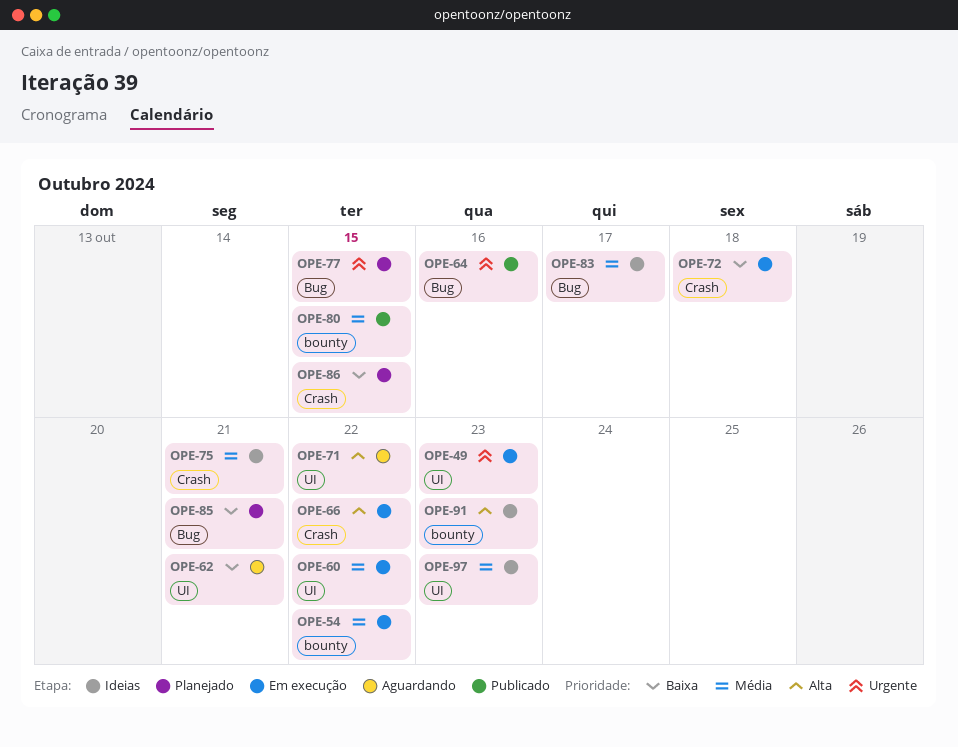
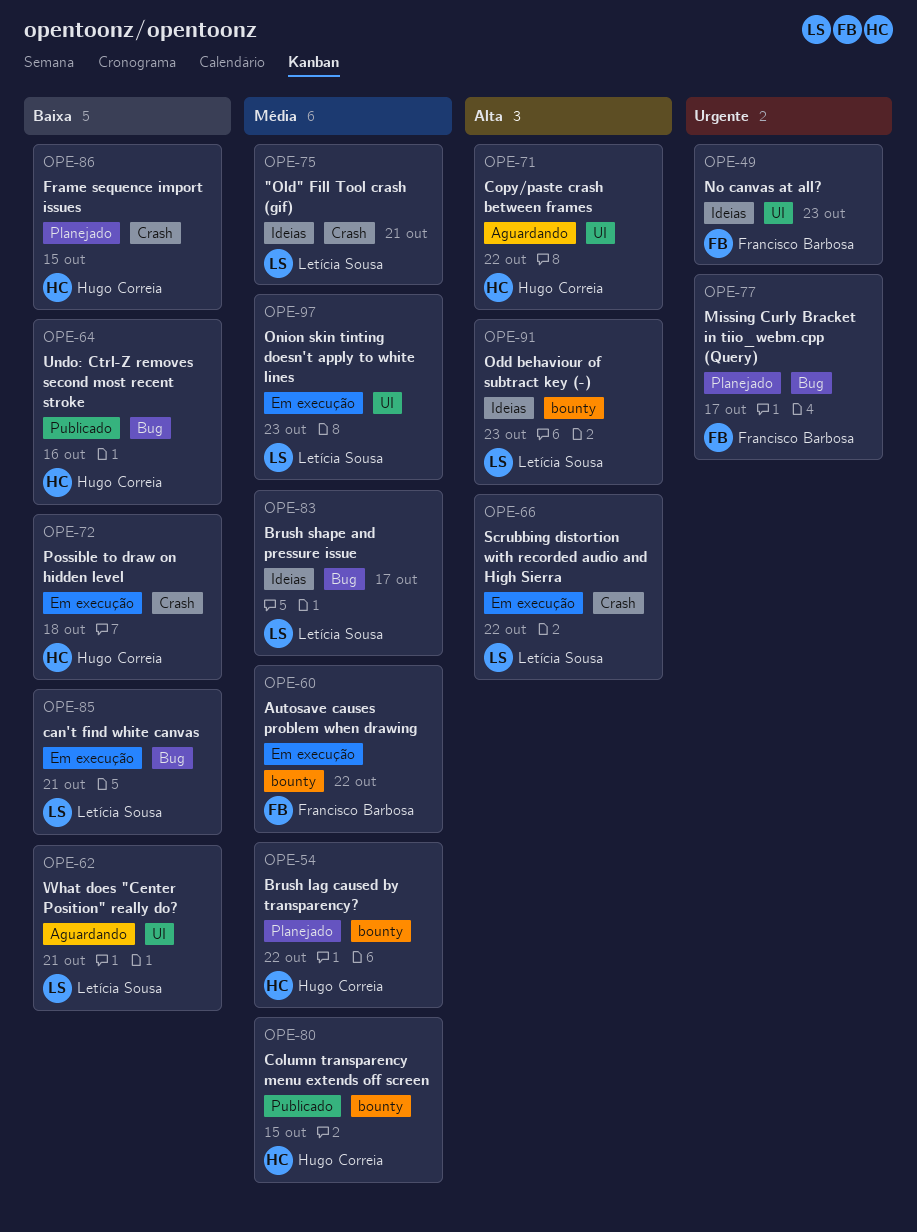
OPE-49, status: Em execução -> Ideias
OPE-54, status: Em execução -> Planejado
OPE-60, label: UI -> bounty
OPE-64, priority: Urgente -> Baixa
OPE-77, due: Oct 15 -> Oct 17
OPE-85, status: Planejado -> Em execução
OPE-97, status: Ideias -> Em execução

